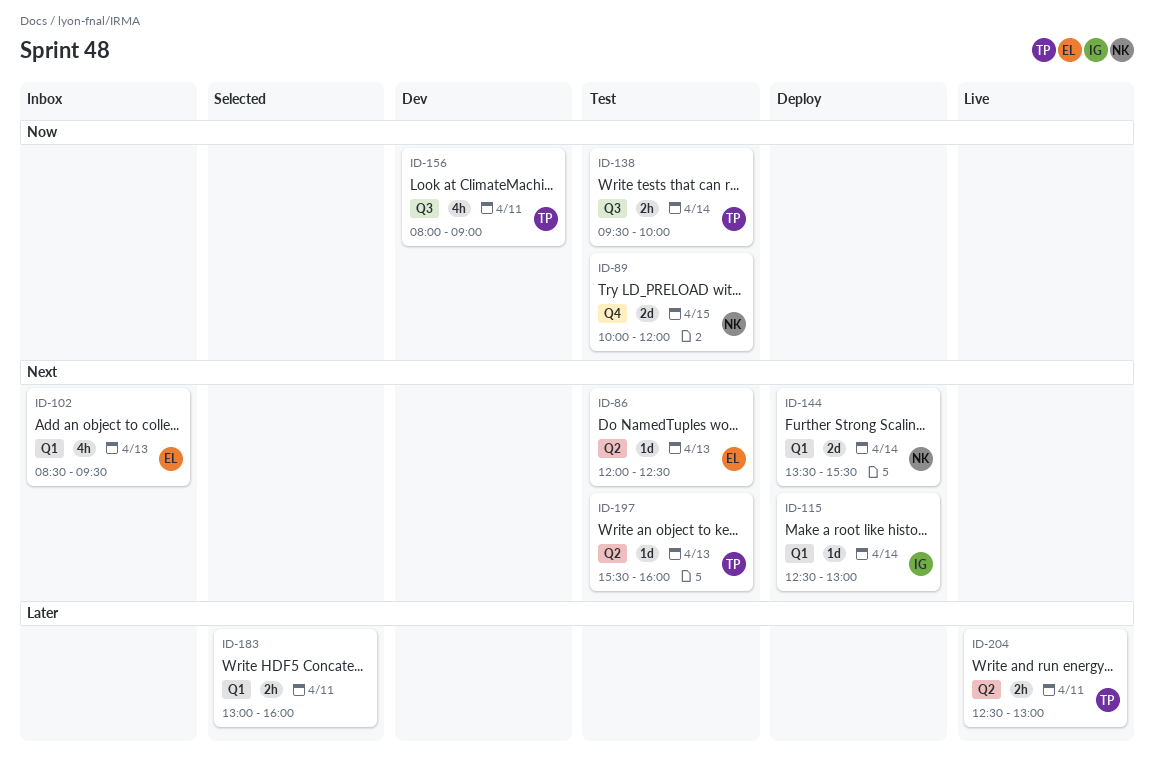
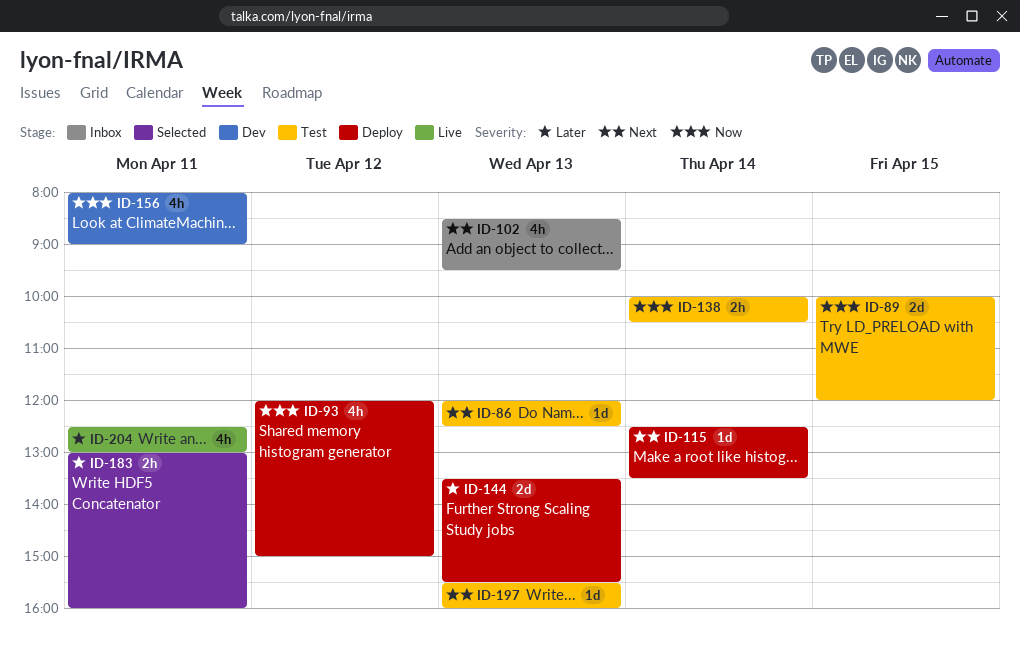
ID-93: none -> present
ID-115, ends: 13:00 -> 13:30
ID-138, begins: 09:30 -> 10:00
ID-138, ends: 10:00 -> 10:30
ID-144, priority: Next -> Later
ID-144, day: Apr 14 -> Apr 13
ID-204, estimate: 2h -> 4h

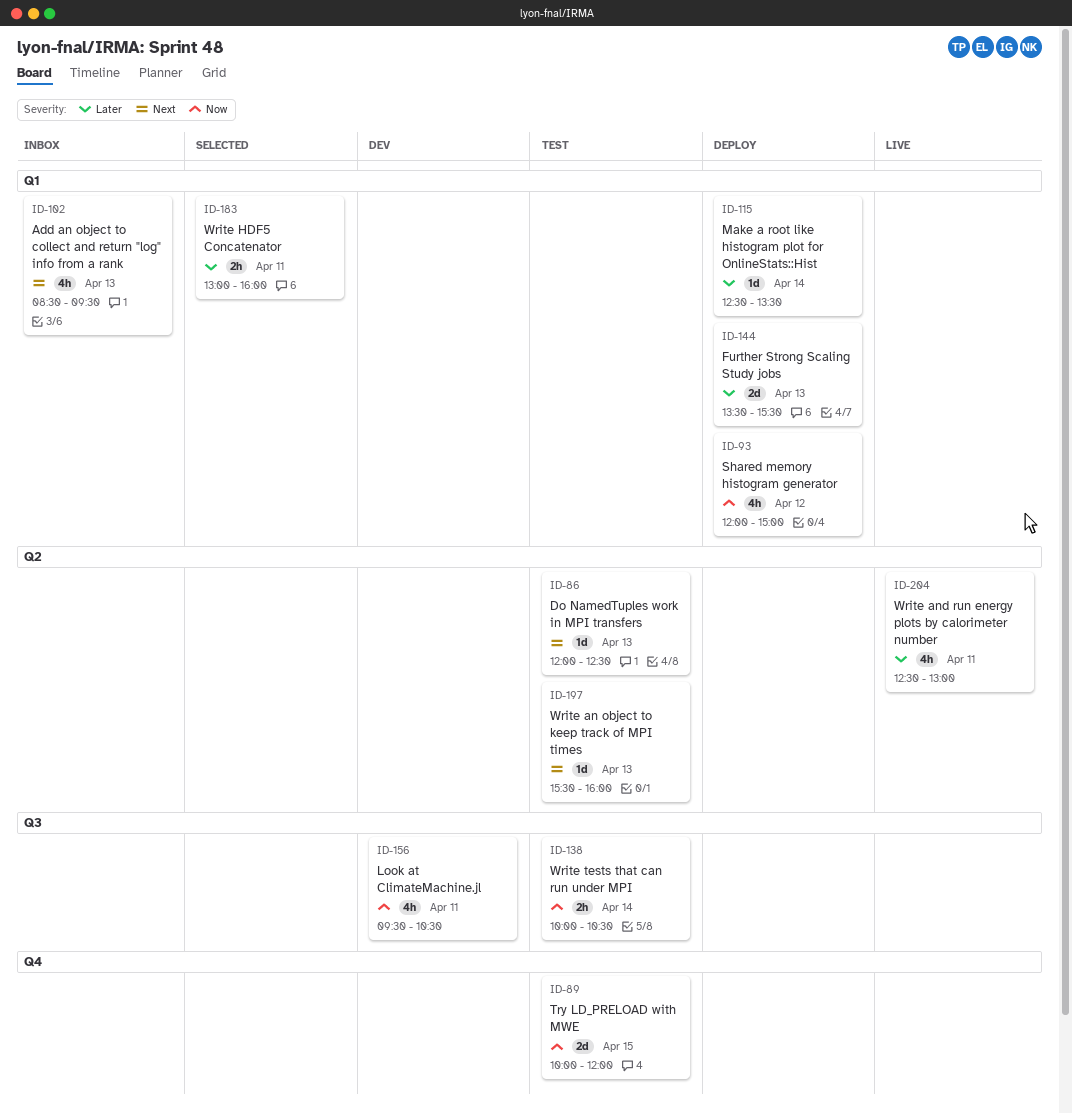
ID-115, priority: Next -> Later
ID-156, begins: 08:00 -> 09:30
ID-156, ends: 09:00 -> 10:30

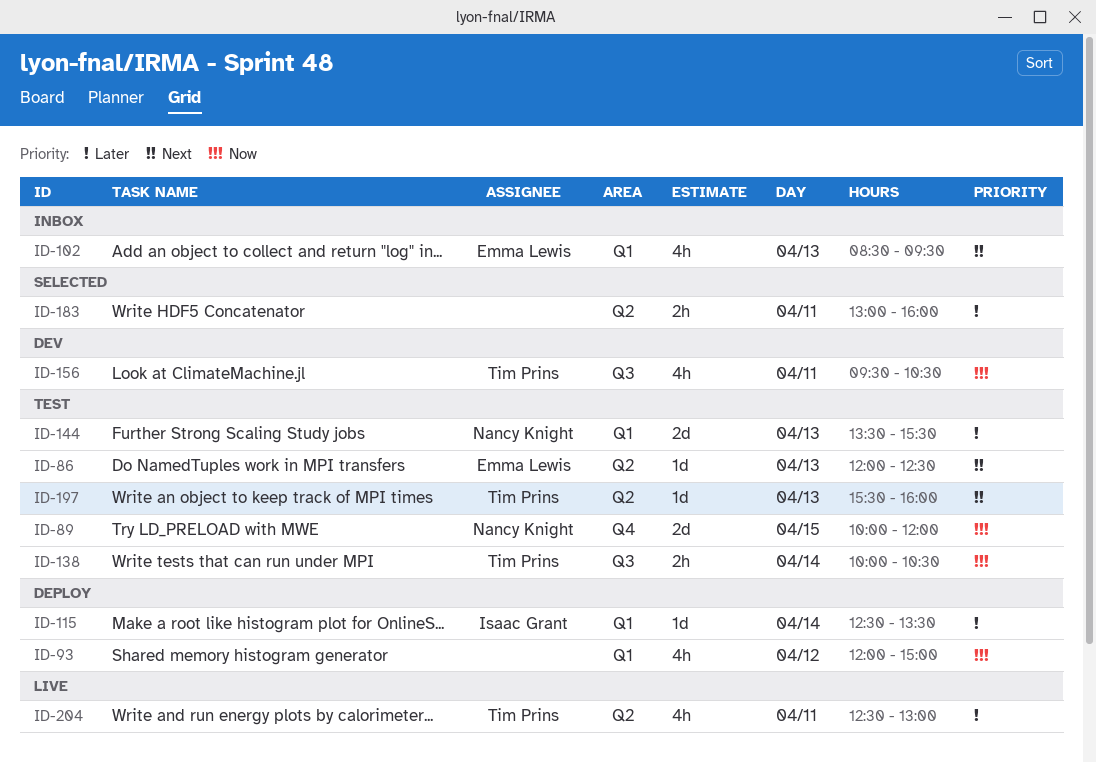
ID-144, status: Deploy -> Test
ID-183, label: Q1 -> Q2

